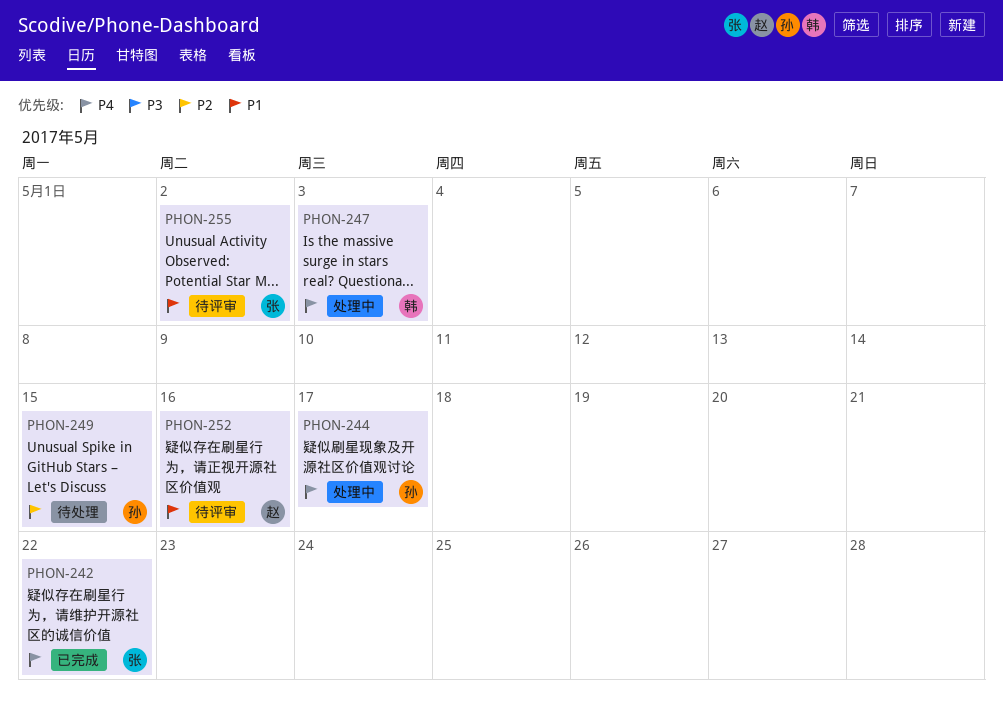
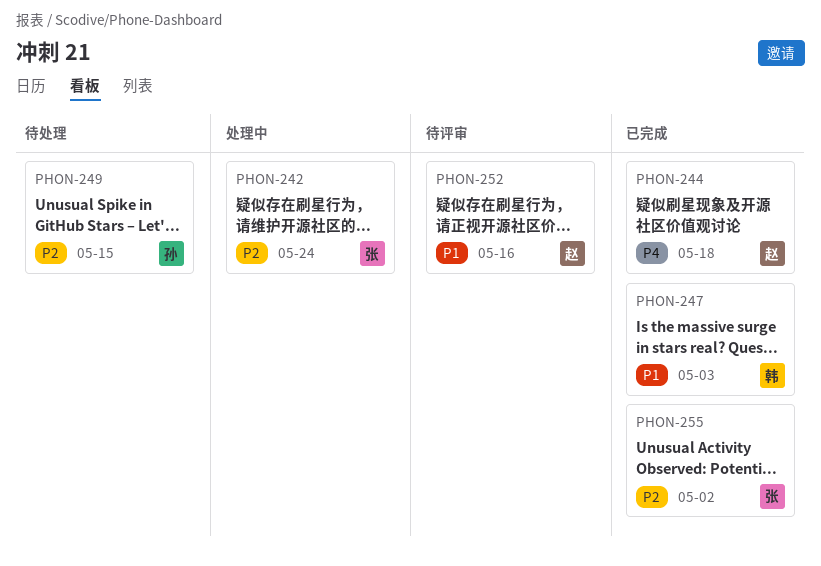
PHON-242, status: 已完成 -> 处理中
PHON-242, priority: P4 -> P2
PHON-242, due: May 22 -> May 24
PHON-244, status: 处理中 -> 已完成
PHON-244, owner: 孙 -> 赵
PHON-244, due: May 17 -> May 18
PHON-247, status: 处理中 -> 已完成
PHON-247, priority: P4 -> P1
PHON-255, status: 待评审 -> 已完成
PHON-255, priority: P1 -> P2

